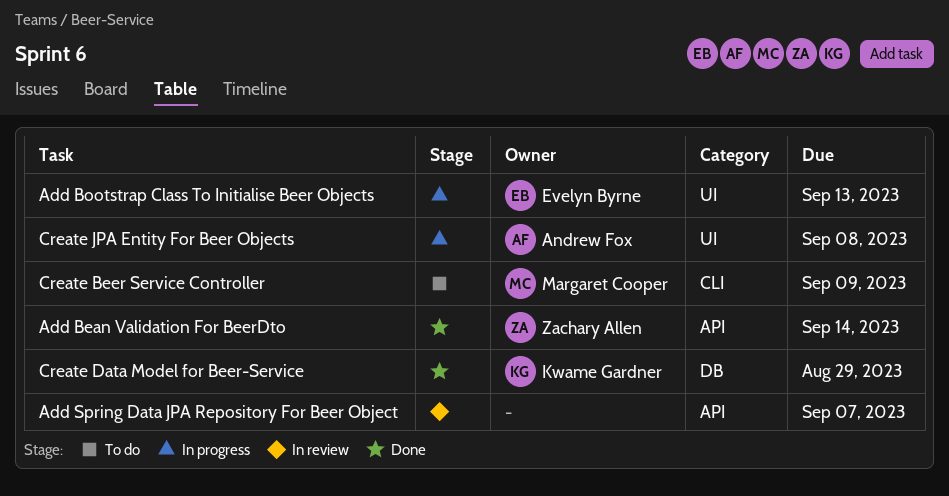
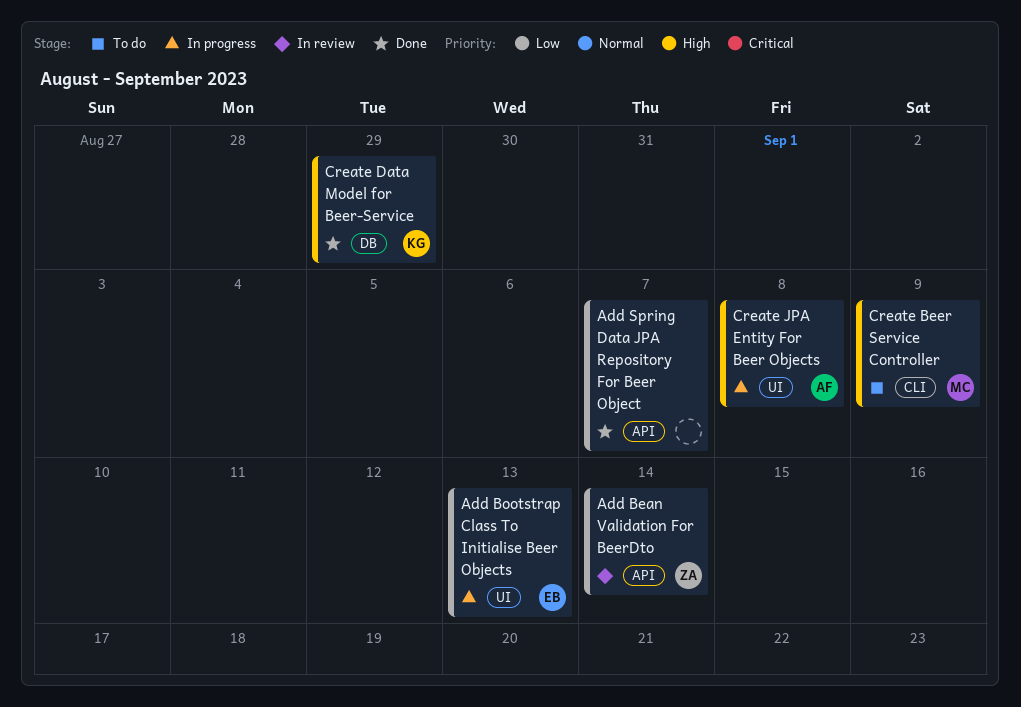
Add Bean Validation For BeerDto, status: Done -> In review
Add Spring Data JPA Repository For Beer Object, status: In review -> Done

